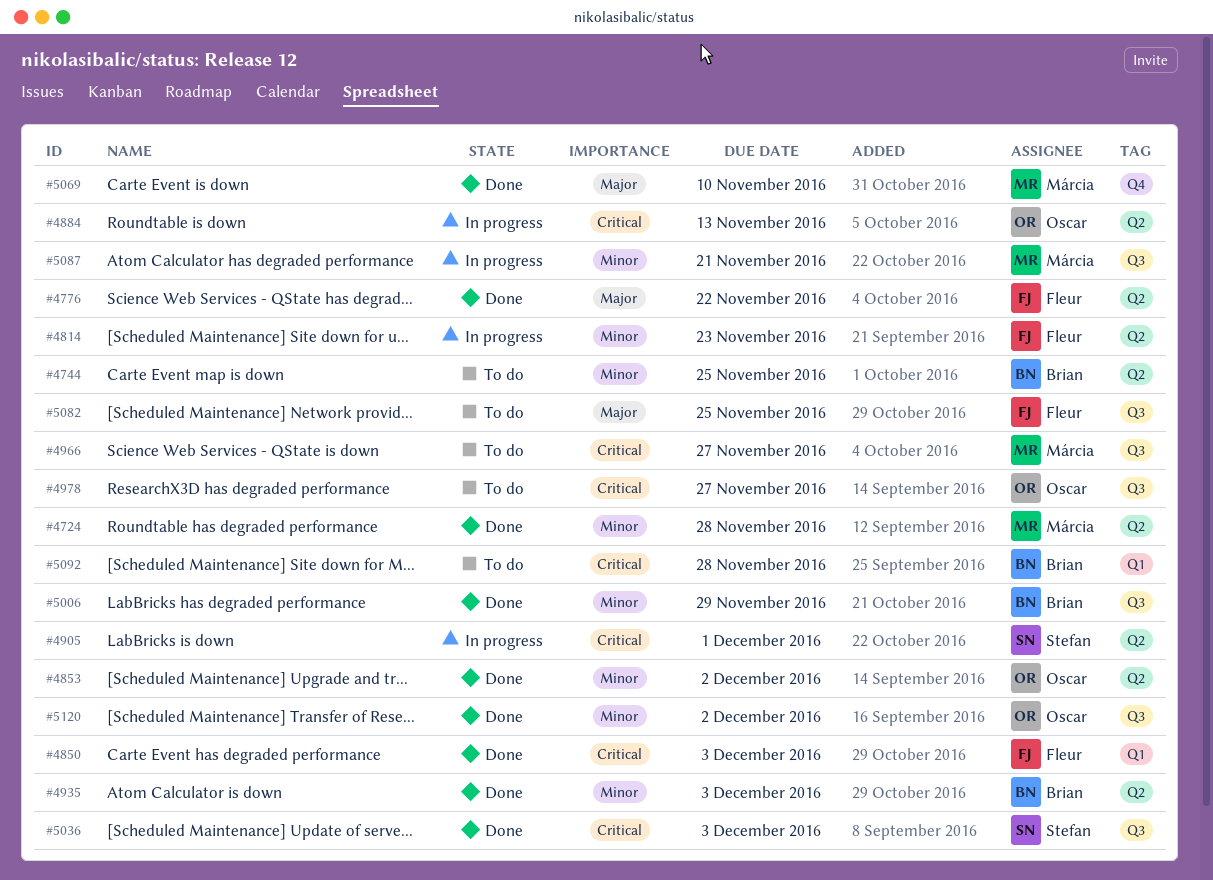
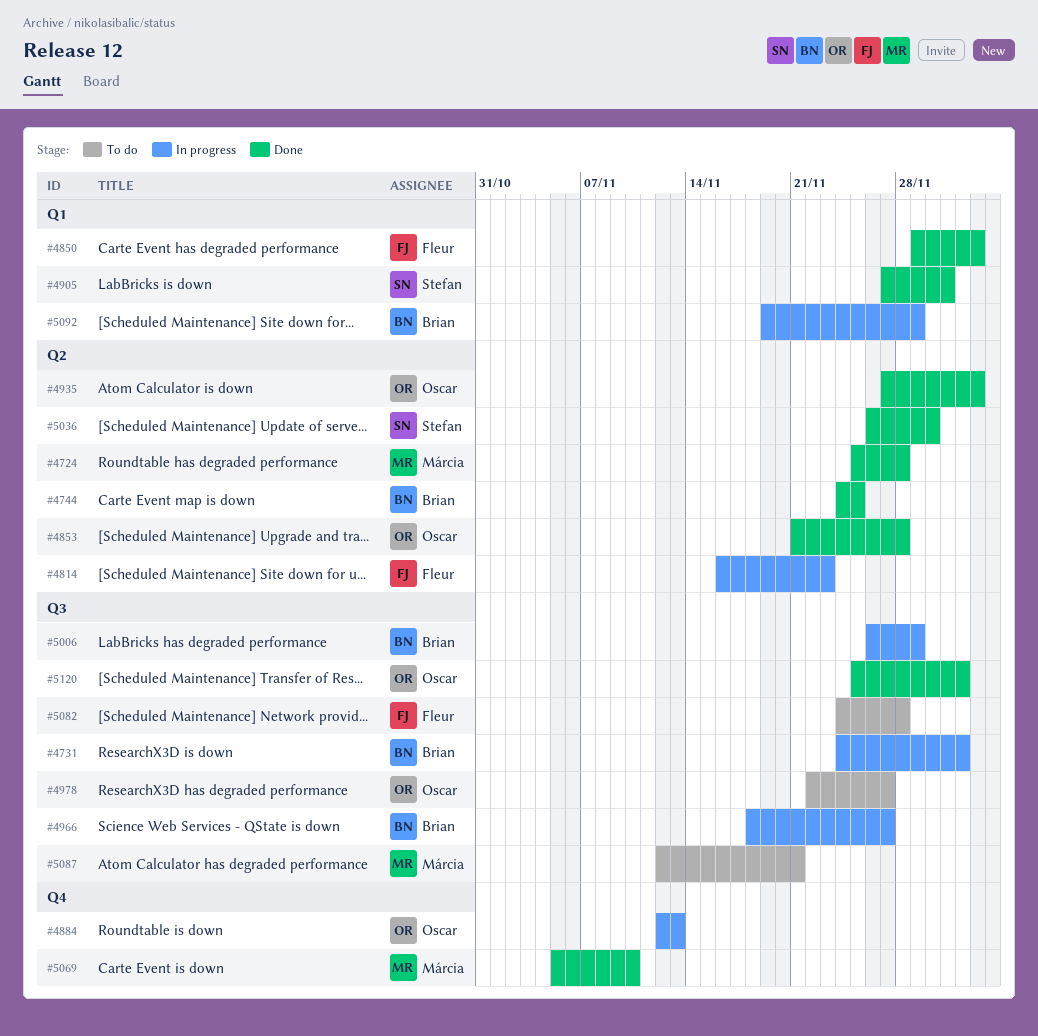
#4731: none -> present
#4744, status: To do -> Done
#4776: present -> none
#4853, due: Dec 2 -> Nov 28
#4884, label: Q2 -> Q4
#4905, status: In progress -> Done
#4905, label: Q2 -> Q1
#4935, owner: Brian -> Oscar
#4966, status: To do -> In progress
#4966, owner: Márcia -> Brian
#5006, status: Done -> In progress
#5036, label: Q3 -> Q2
#5036, due: Dec 3 -> Nov 30
#5082, due: Nov 25 -> Nov 28
#5087, status: In progress -> To do
#5092, status: To do -> In progress
#5092, due: Nov 28 -> Nov 29

